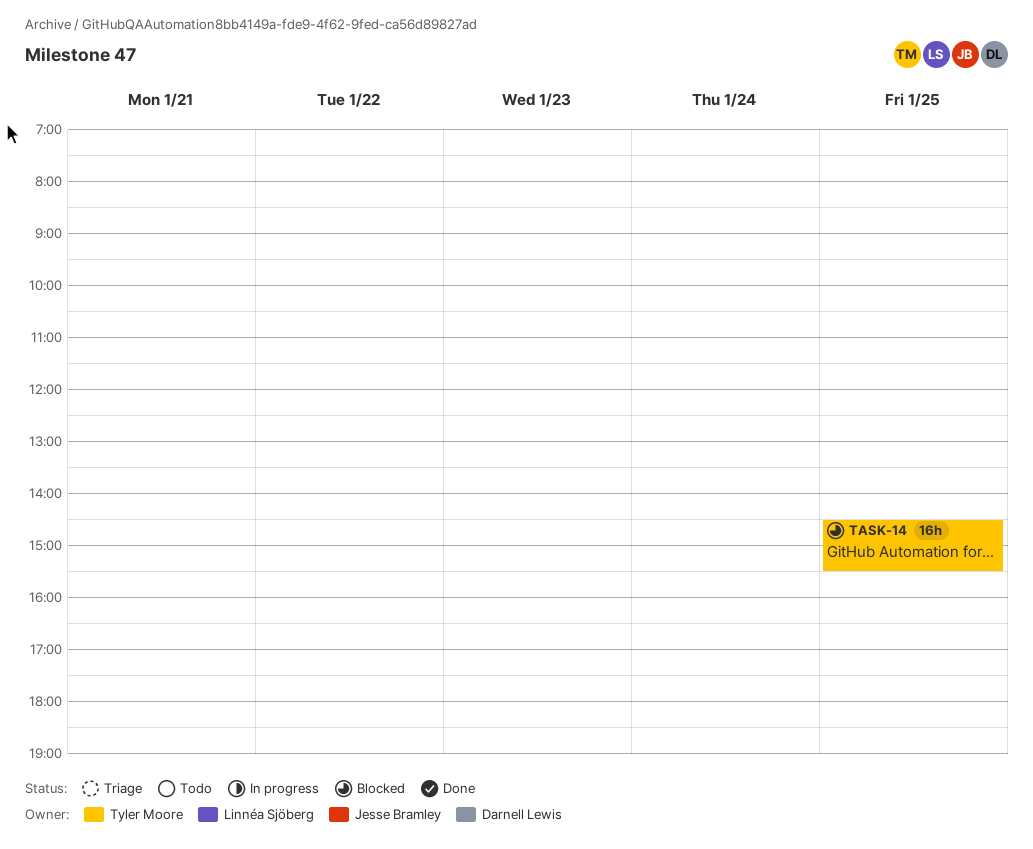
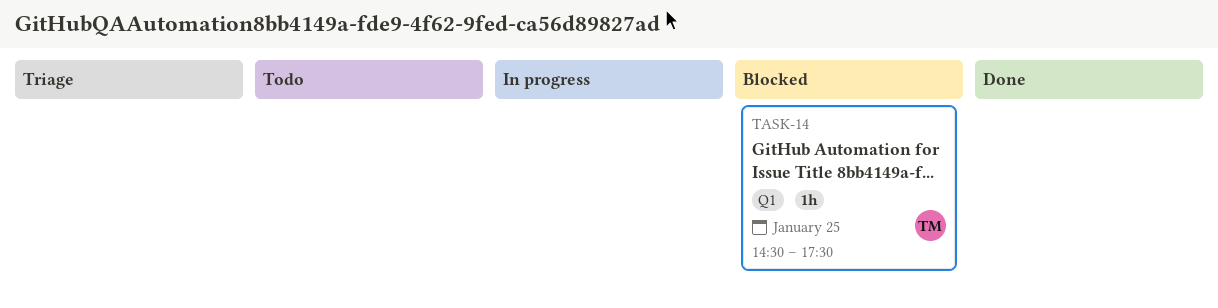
TASK-14, estimate: 16h -> 1h
TASK-14, ends: 15:30 -> 17:30

